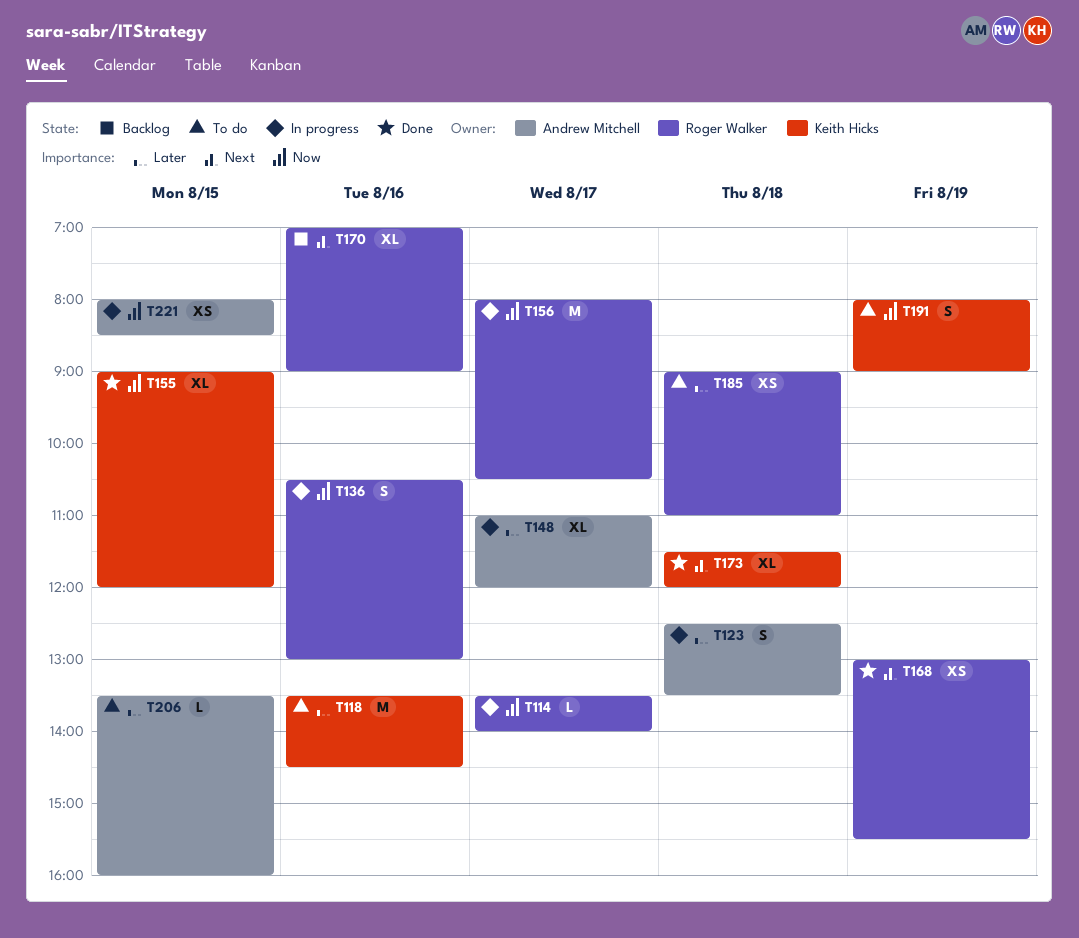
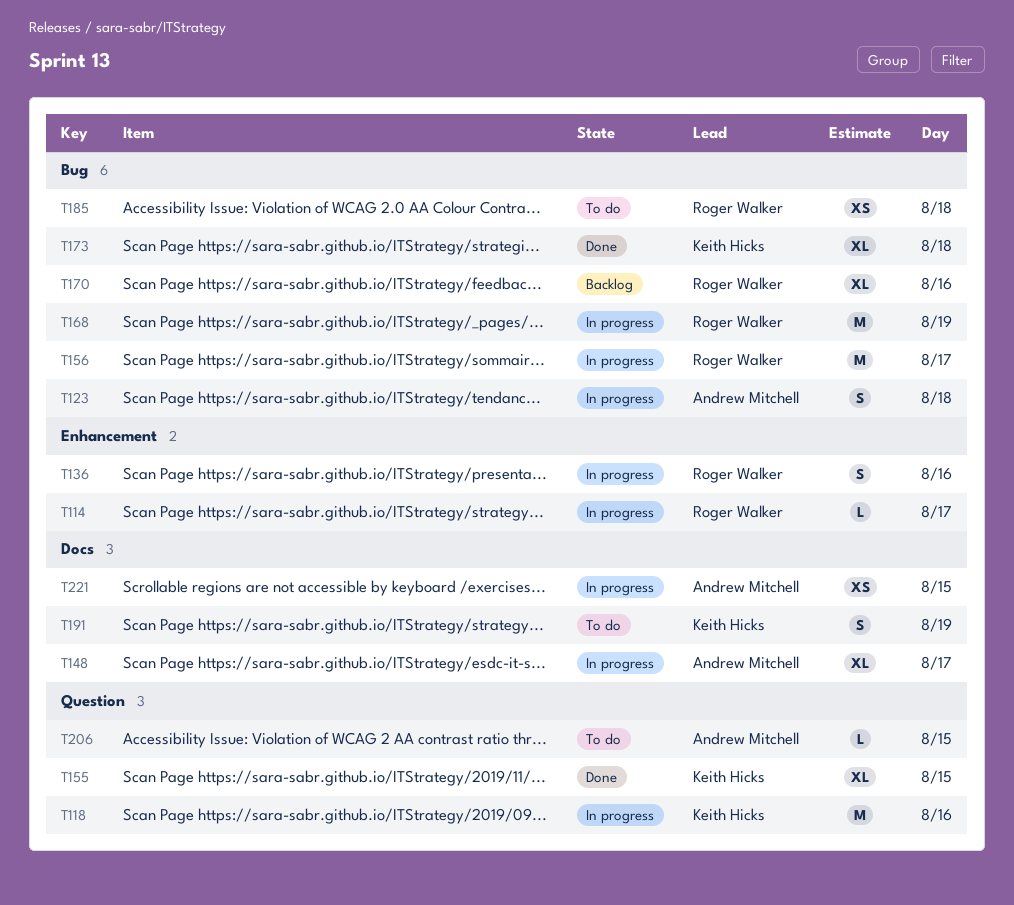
T118, status: To do -> In progress
T168, status: Done -> In progress
T168, estimate: XS -> M

